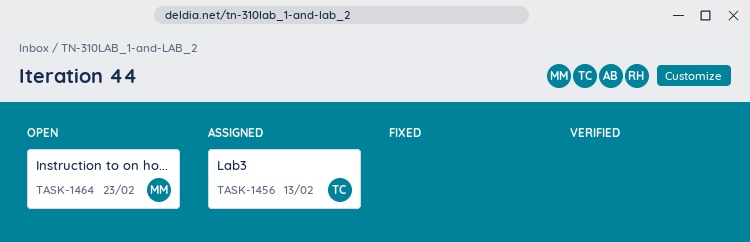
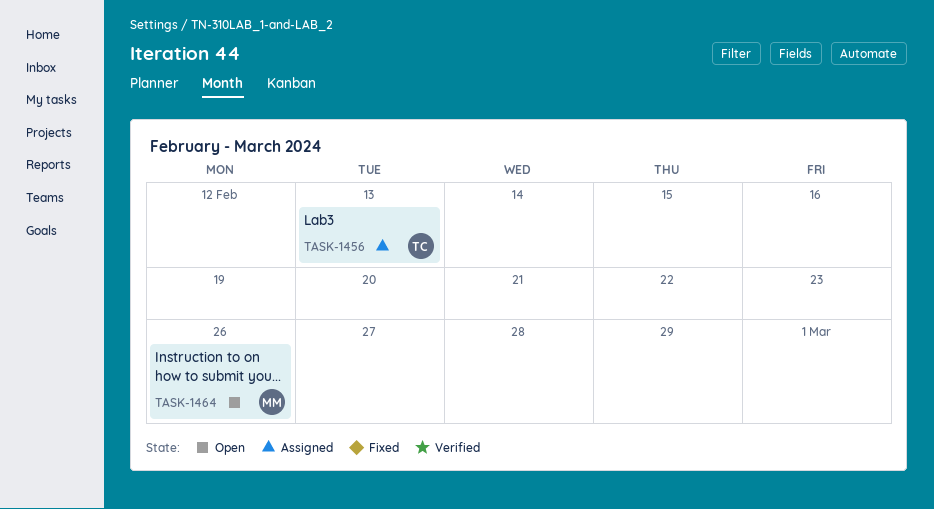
TASK-1464, due: Feb 23 -> Feb 26

